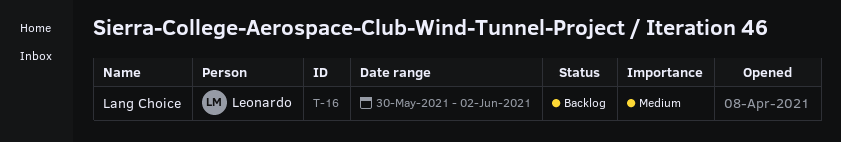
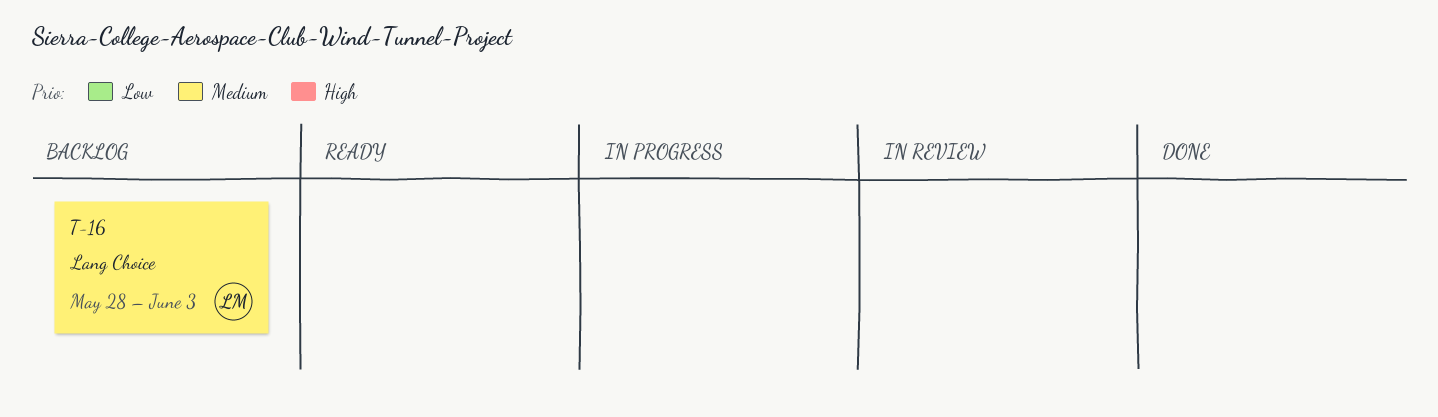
T-16, start: May 30 -> May 28
T-16, due: Jun 2 -> Jun 3

